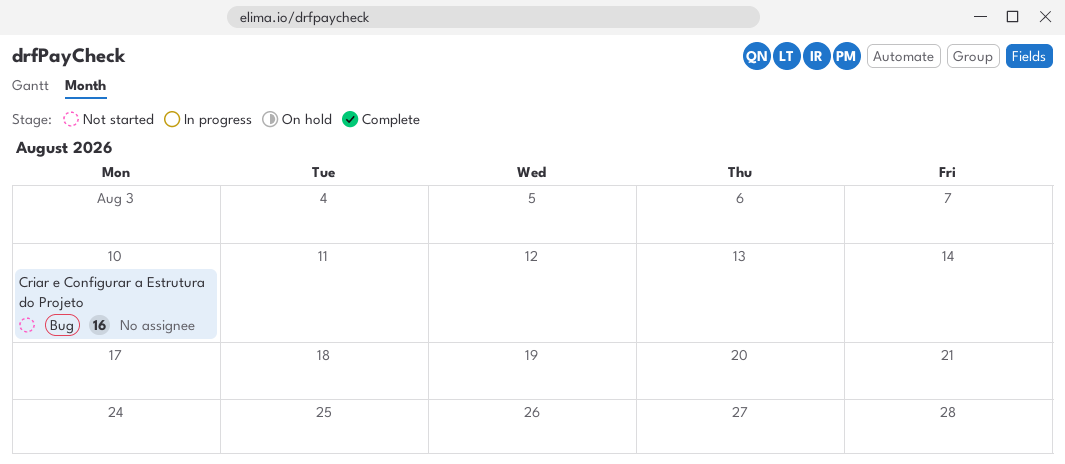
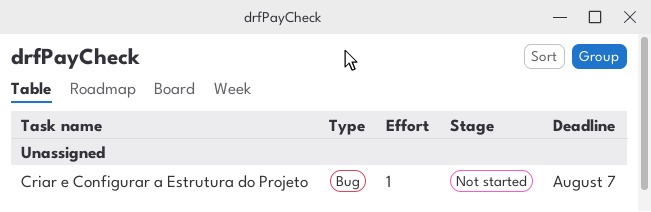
Criar e Configurar a Estrutura do Projeto, estimate: 16 -> 1
Criar e Configurar a Estrutura do Projeto, due: Aug 10 -> Aug 7

